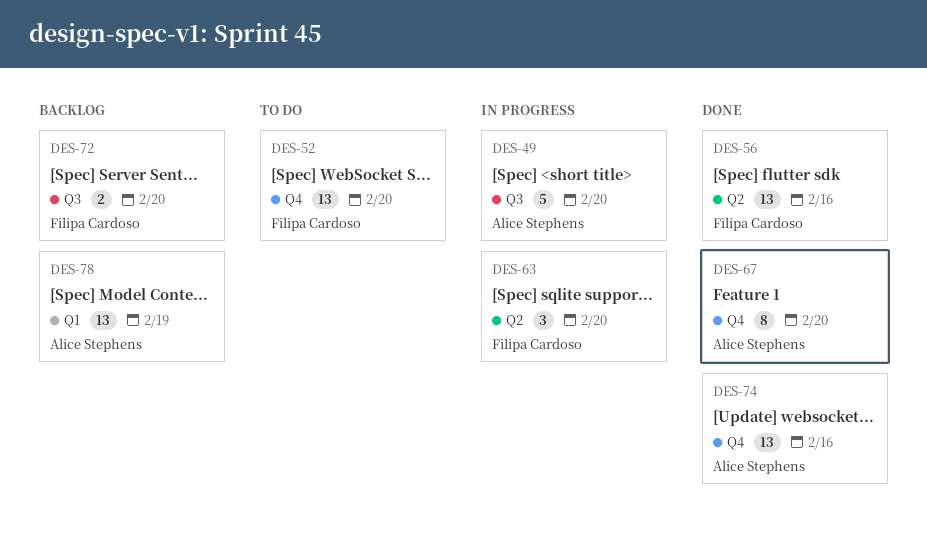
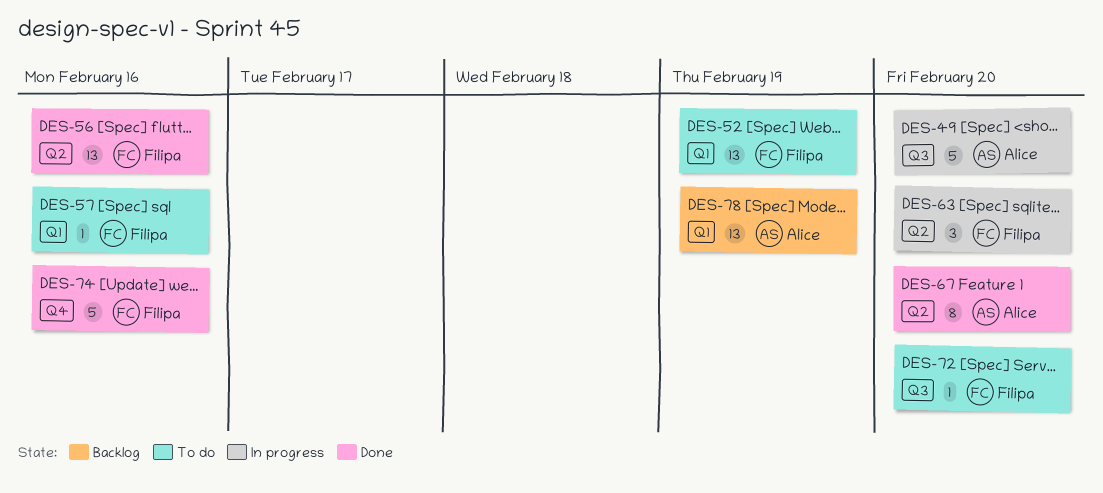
DES-52, label: Q4 -> Q1
DES-52, due: Feb 20 -> Feb 19
DES-57: none -> present
DES-67, label: Q4 -> Q2
DES-72, status: Backlog -> To do
DES-72, estimate: 2 -> 1
DES-74, owner: Alice Stephens -> Filipa Cardoso
DES-74, estimate: 13 -> 5

